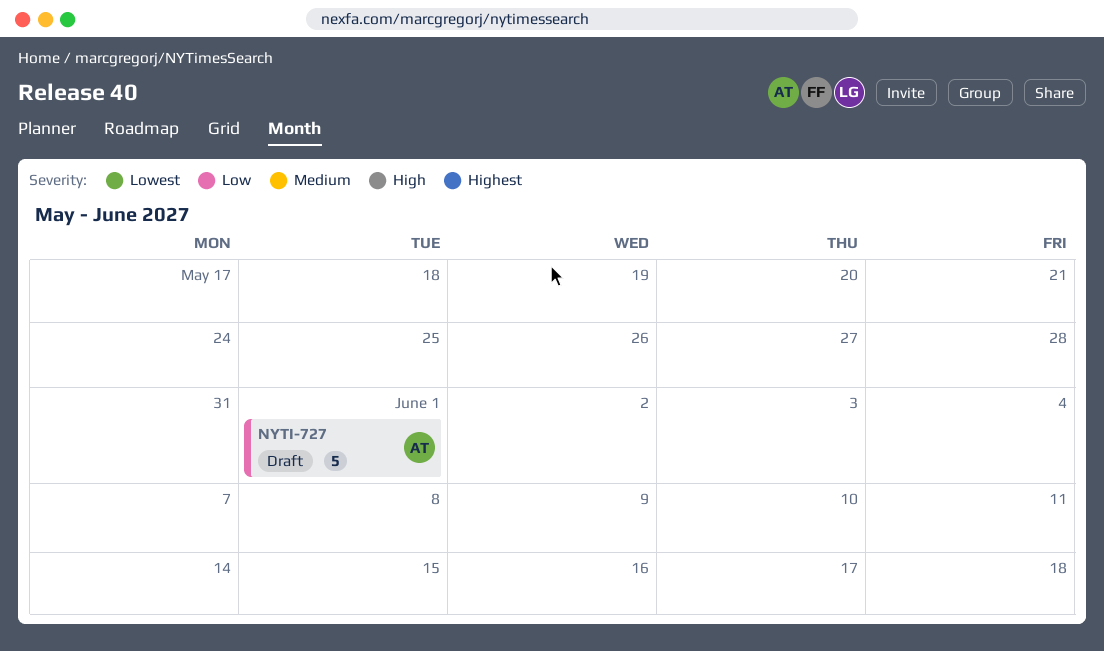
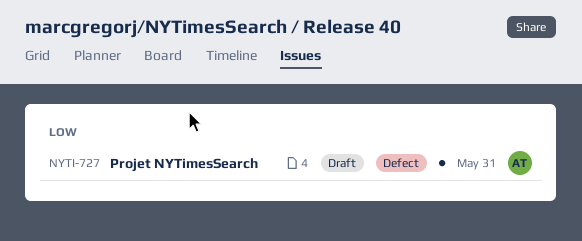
NYTI-727, estimate: 5 -> 1
NYTI-727, due: Jun 1 -> May 31

